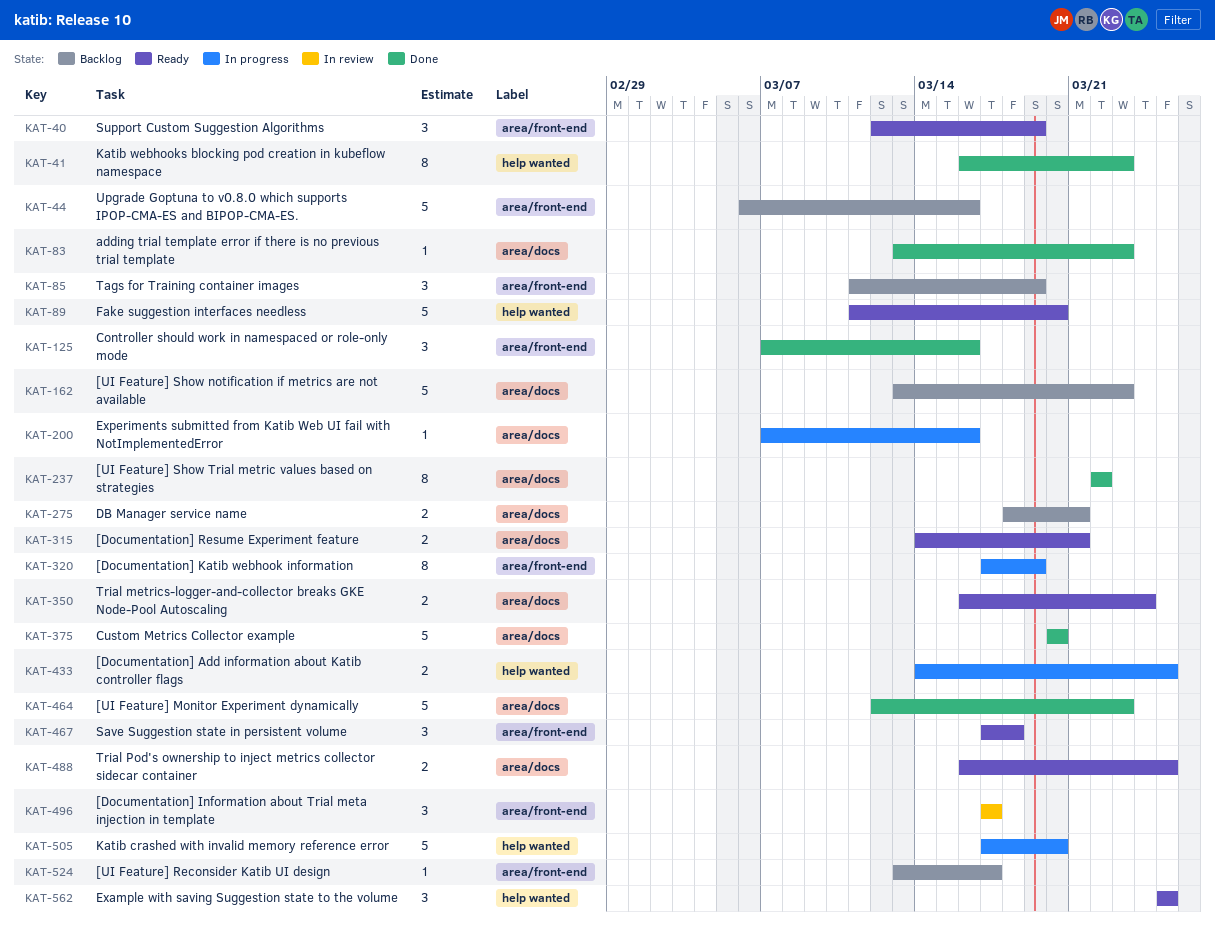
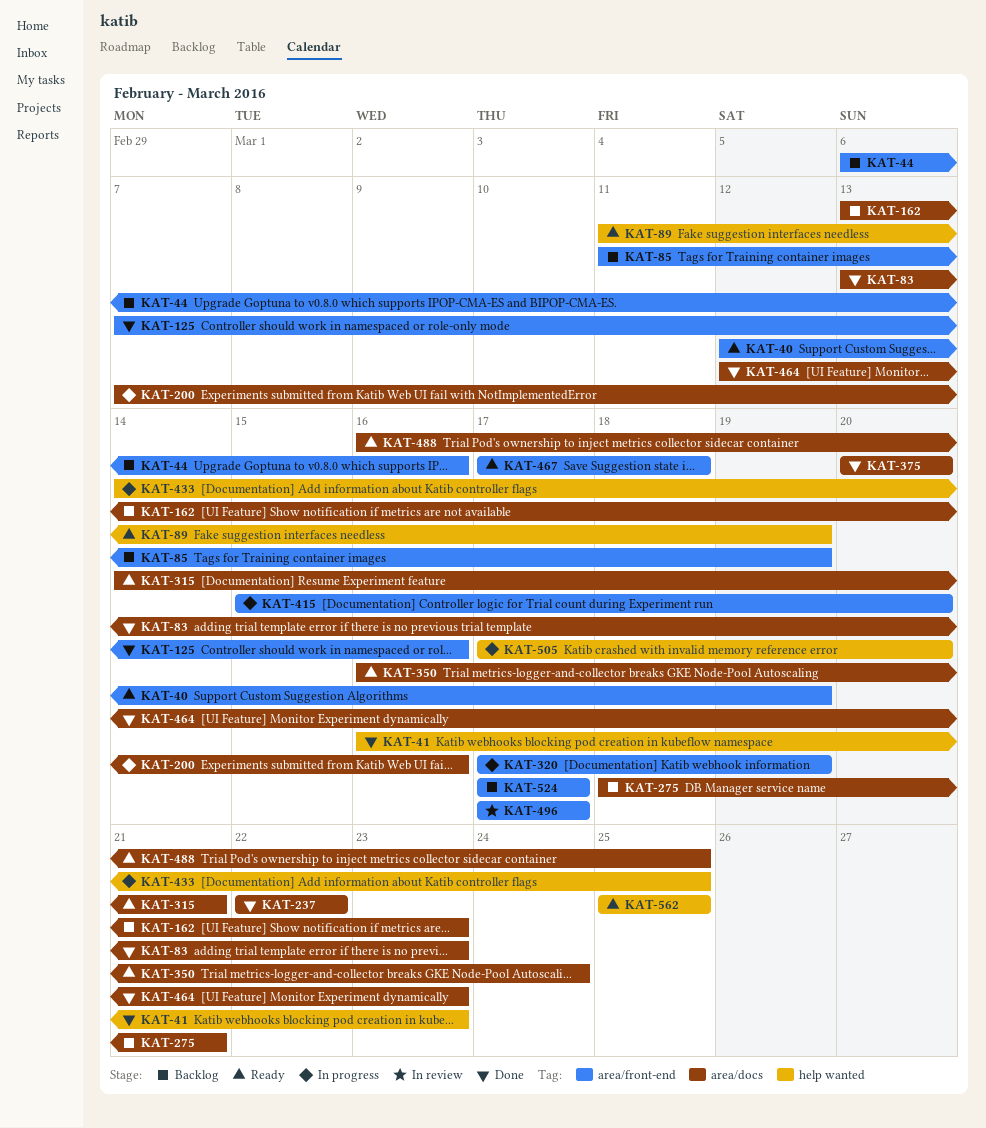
KAT-89, due: Mar 20 -> Mar 19
KAT-415: none -> present
KAT-524, start: Mar 13 -> Mar 17

